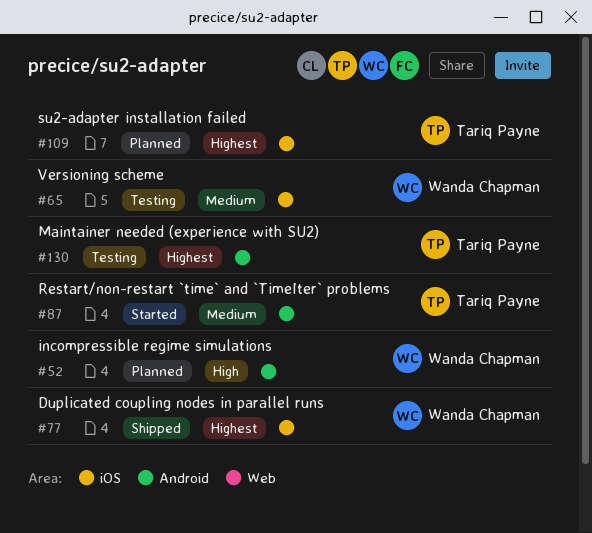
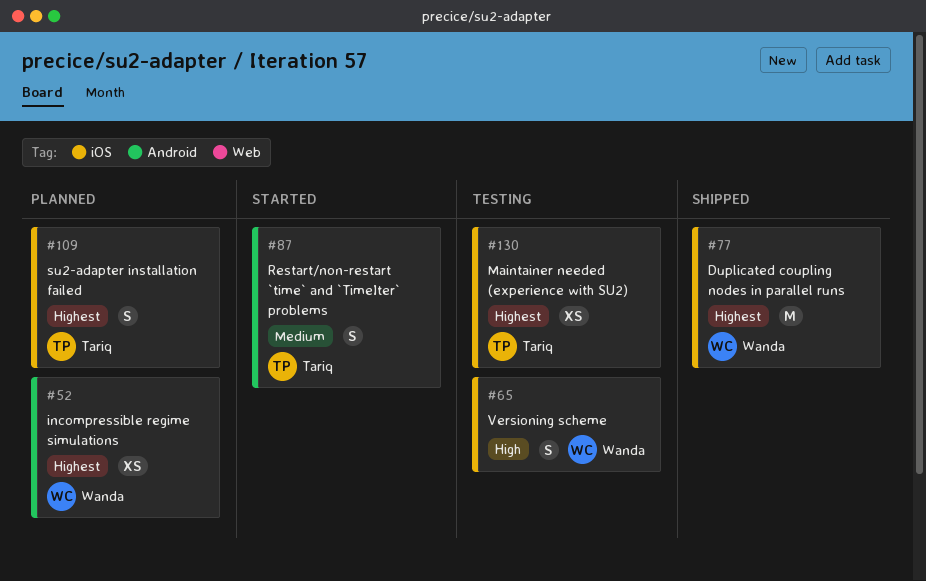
#52, priority: High -> Highest
#65, priority: Medium -> High
#130, label: Android -> iOS

